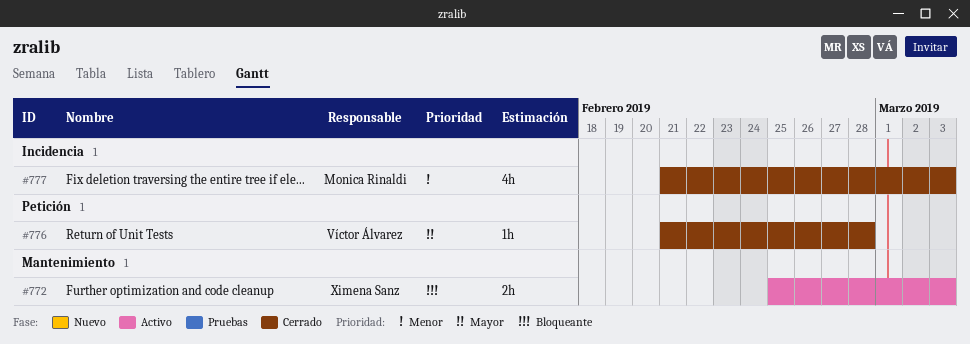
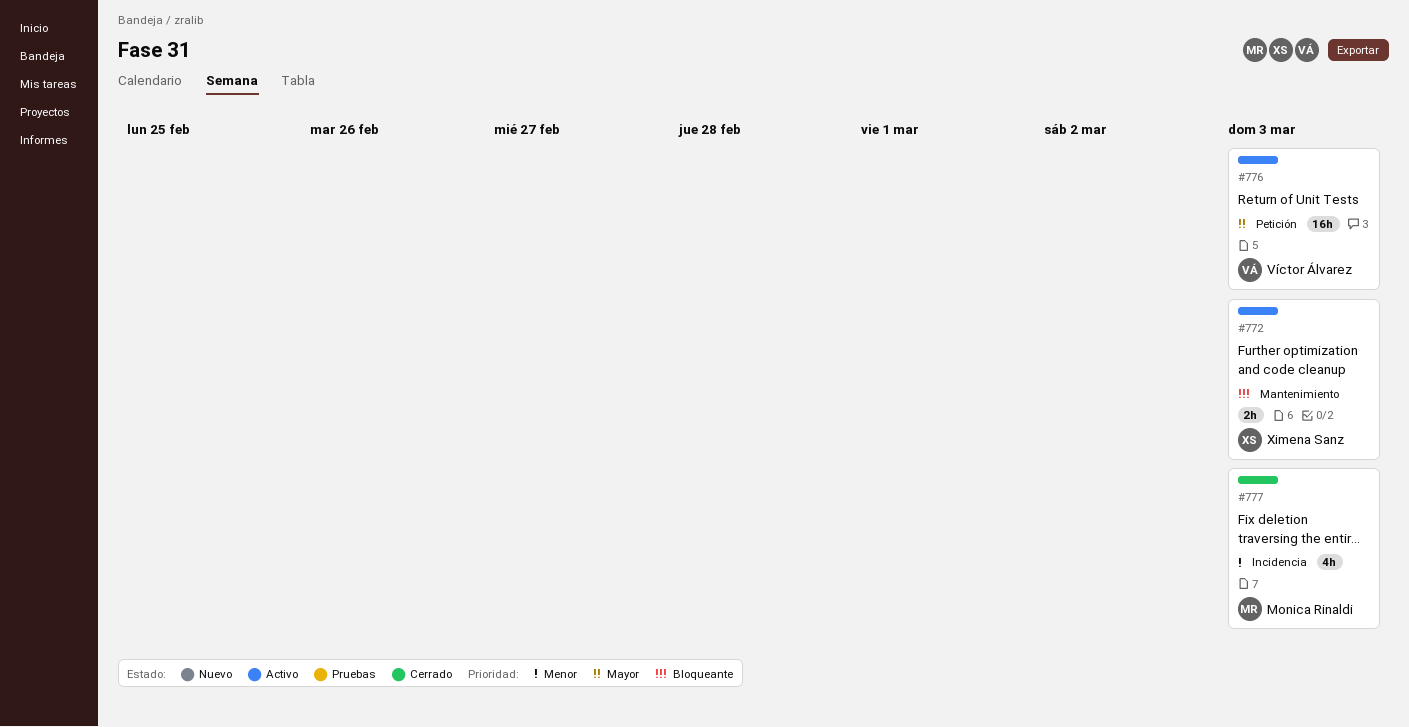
#776, status: Cerrado -> Activo
#776, estimate: 1h -> 16h
#776, due: Feb 28 -> Mar 3

